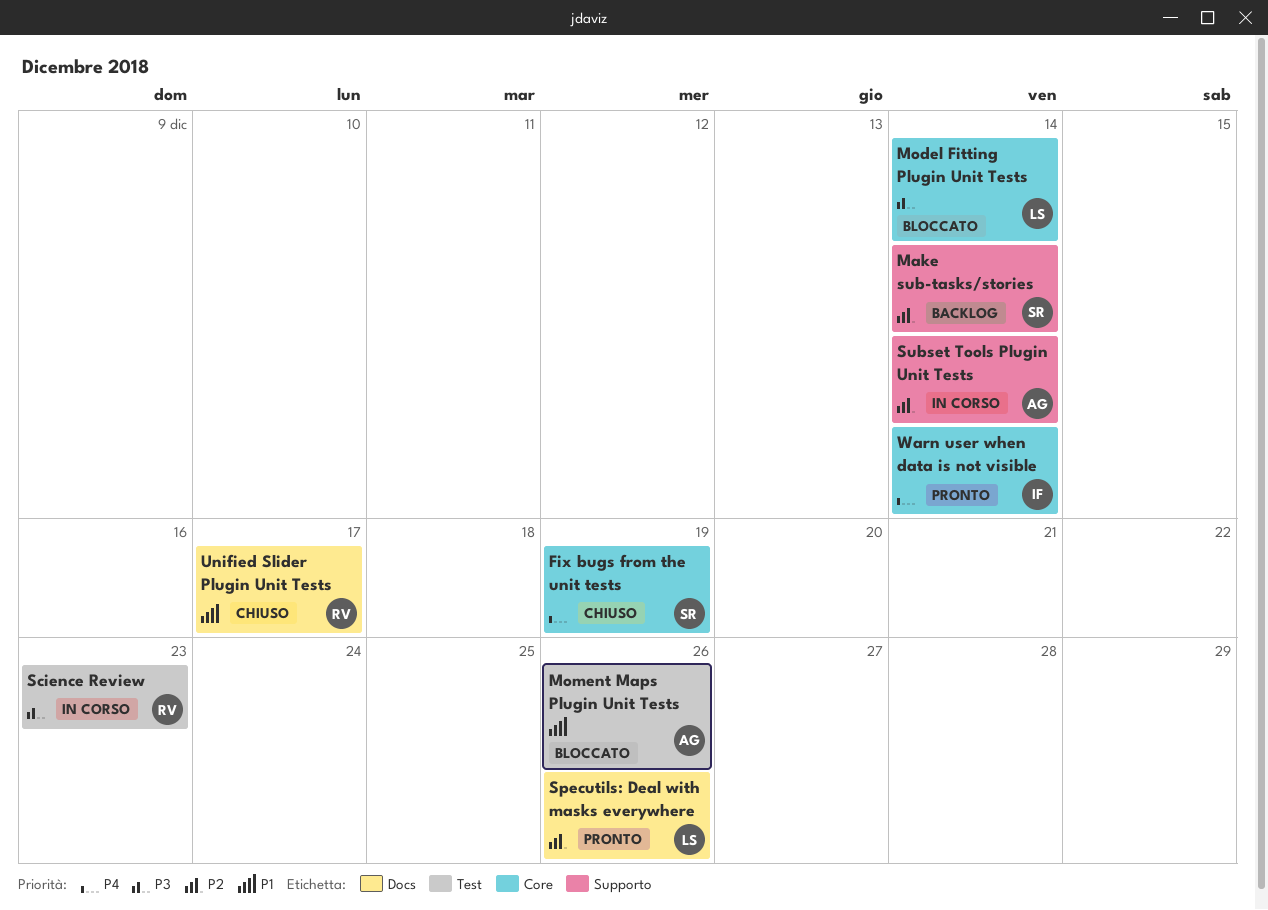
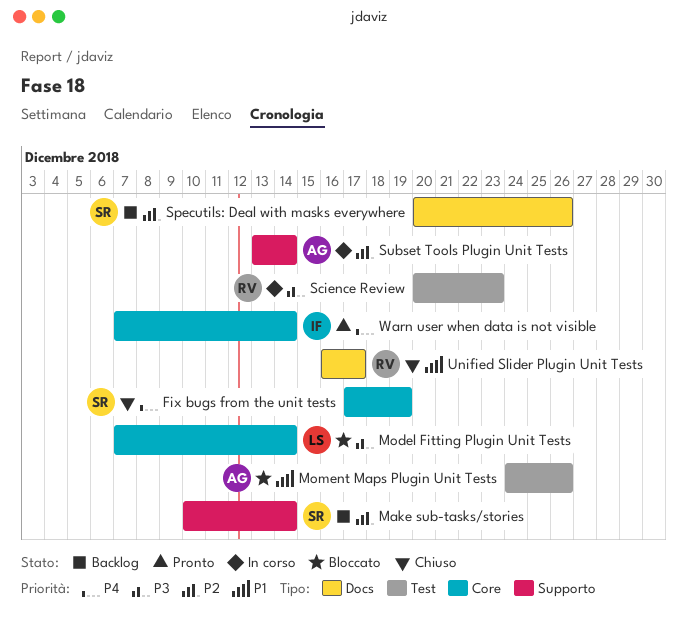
Specutils: Deal with masks everywhere, status: Pronto -> Backlog
Specutils: Deal with masks everywhere, owner: LS -> SR

